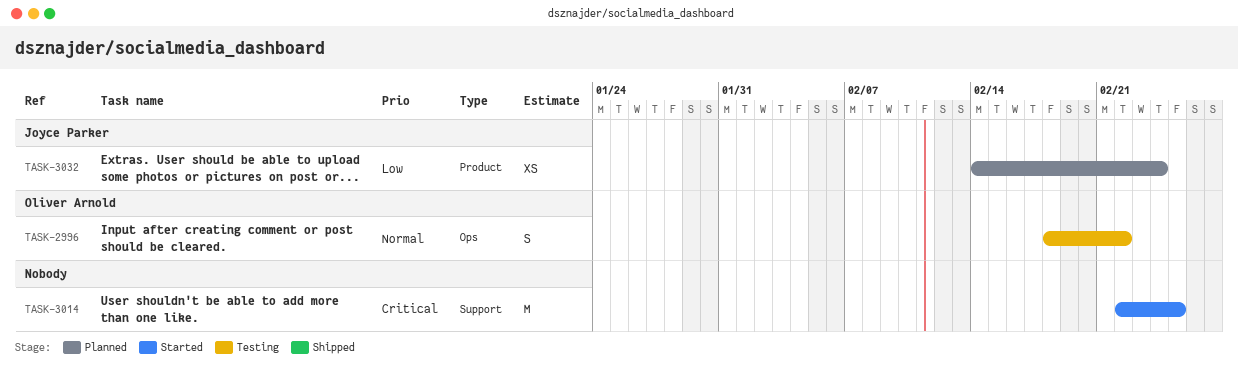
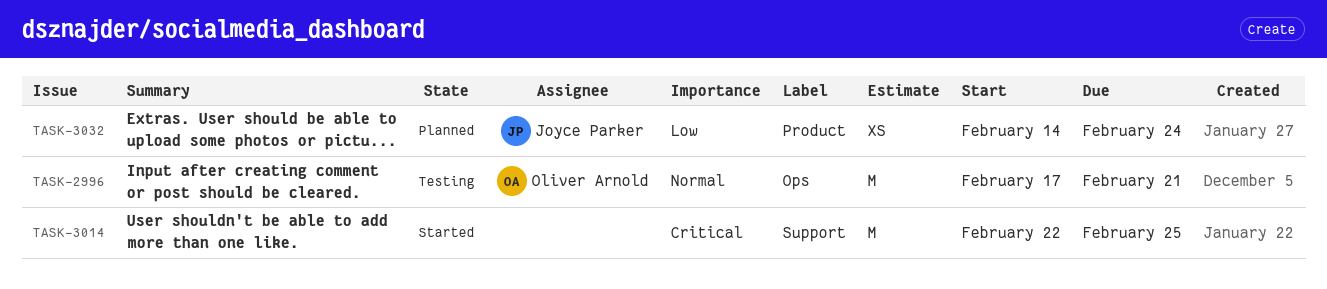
TASK-2996, estimate: S -> M
TASK-2996, start: Feb 18 -> Feb 17
TASK-2996, due: Feb 22 -> Feb 21

